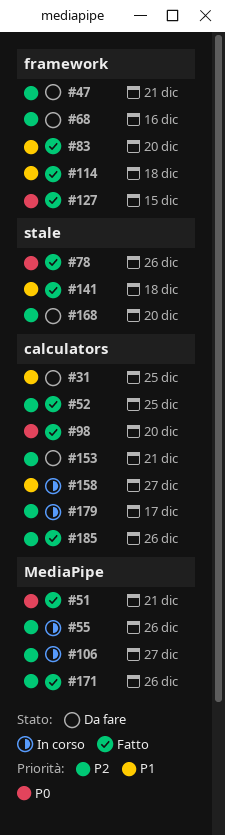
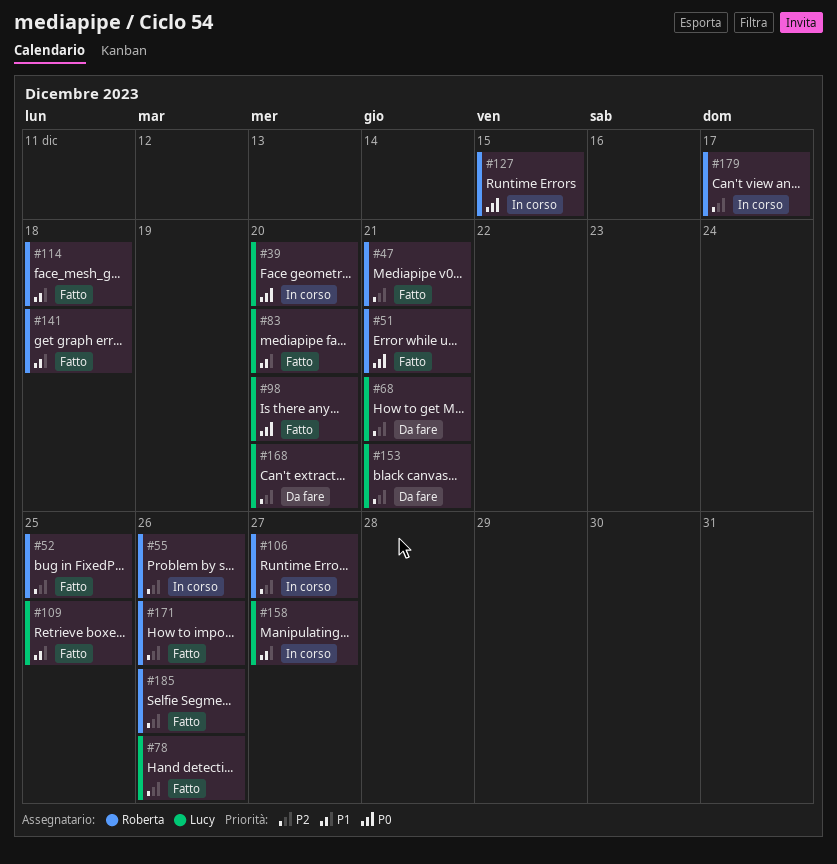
#31: present -> none
#39: none -> present
#47, status: Da fare -> Fatto
#68, due: Dec 16 -> Dec 21
#78, priority: P0 -> P2
#109: none -> present
#127, status: Fatto -> In corso

